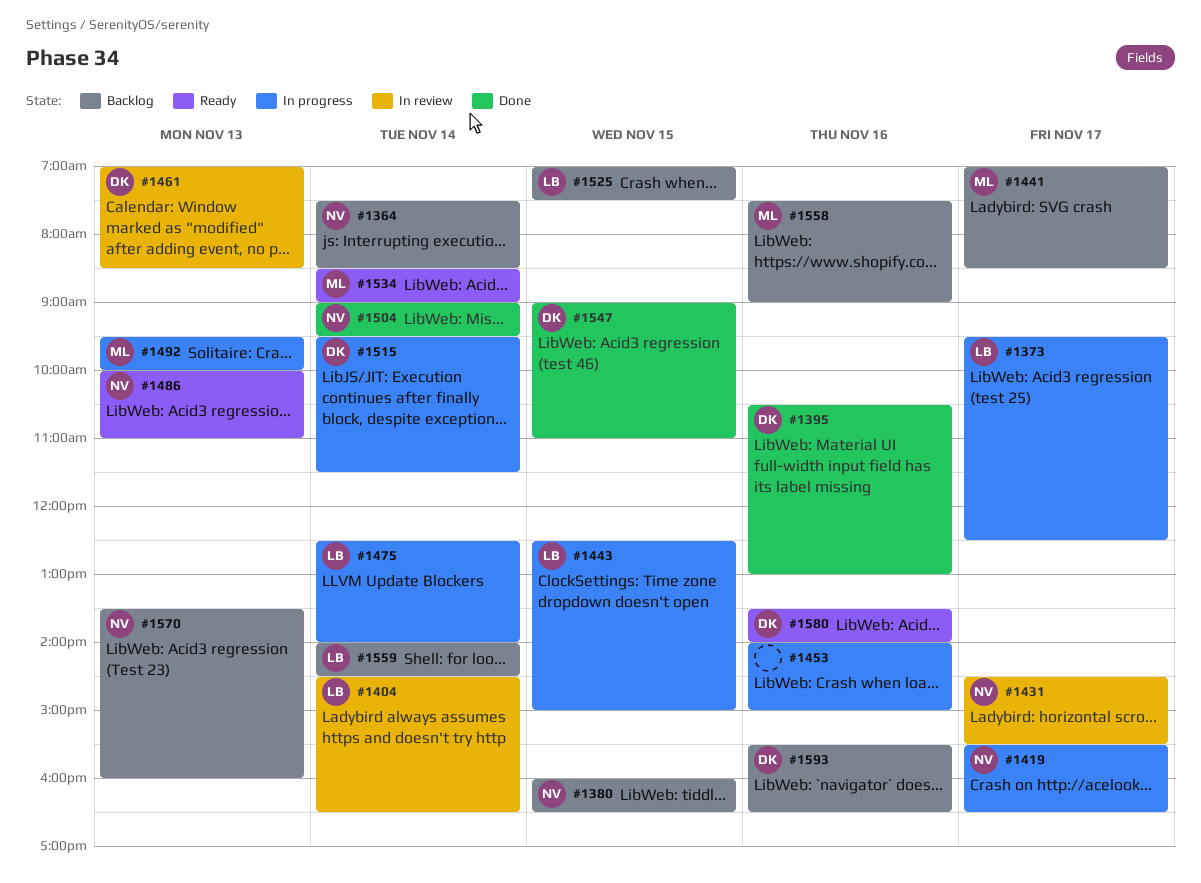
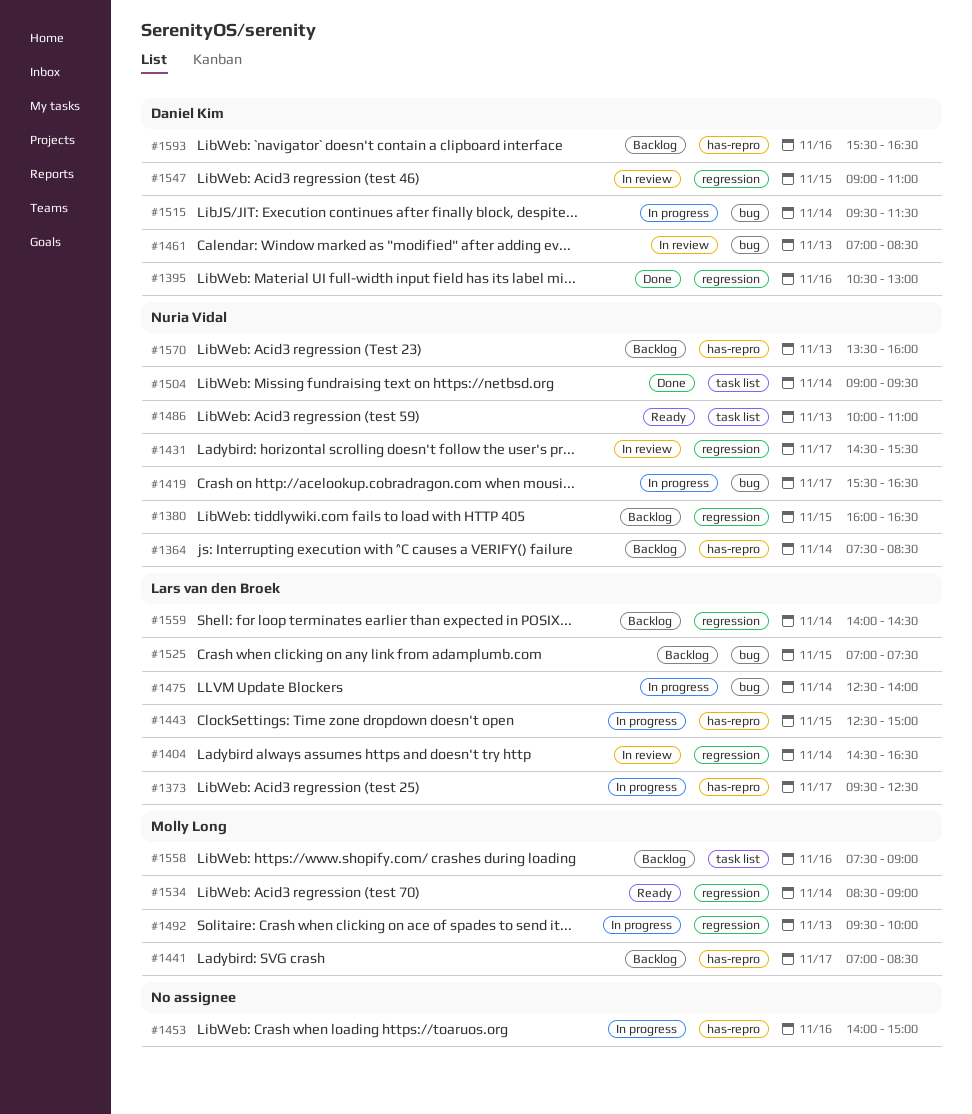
#1547, status: Done -> In review
#1580: present -> none

